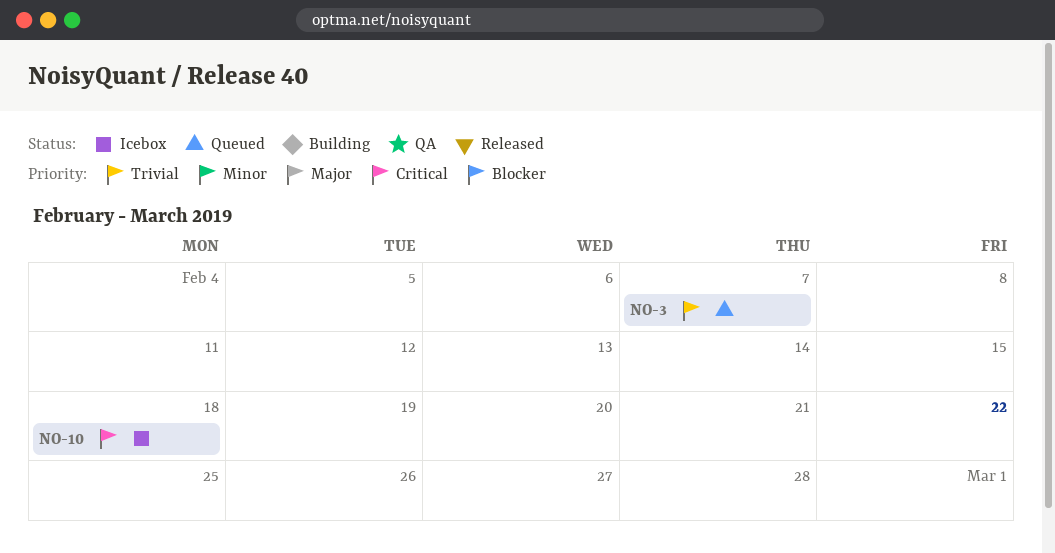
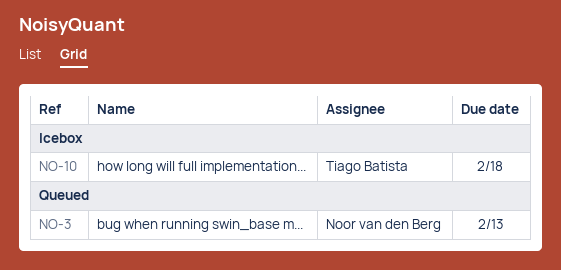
NO-3, due: Feb 7 -> Feb 13

